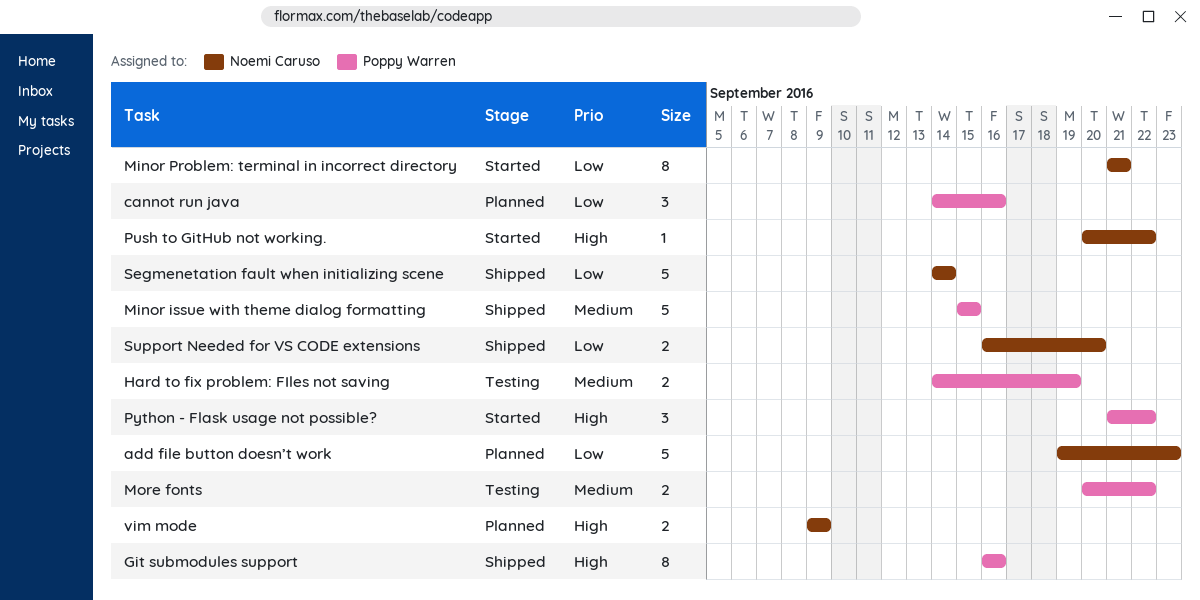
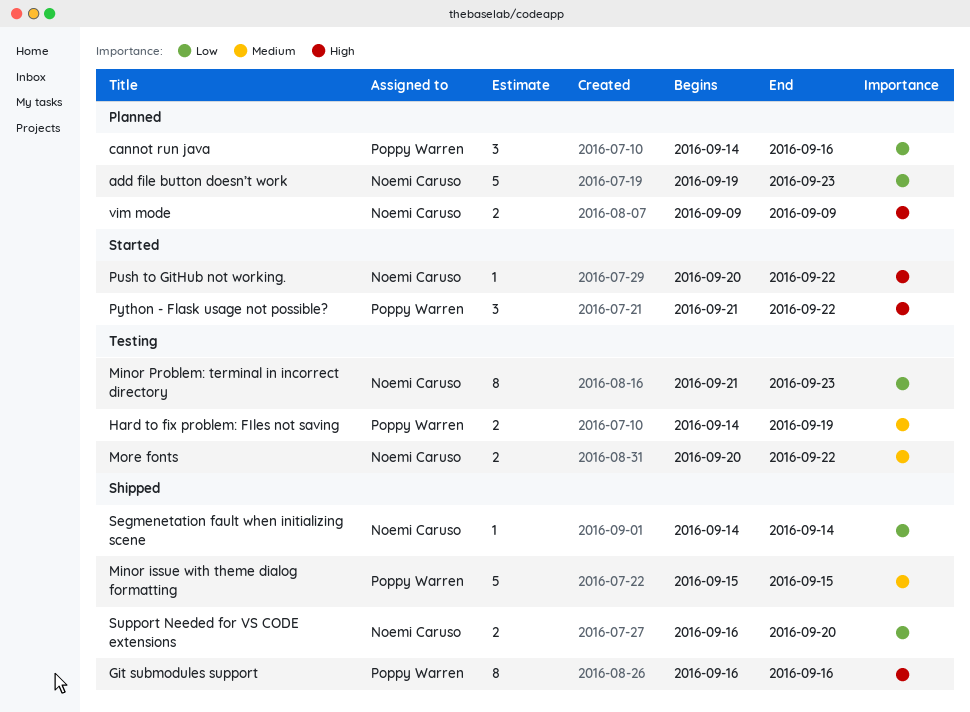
Minor Problem: terminal in incorrect directory, status: Started -> Testing
Minor Problem: terminal in incorrect directory, due: Sep 21 -> Sep 23
More fonts, owner: Poppy Warren -> Noemi Caruso
Segmenetation fault when initializing scene, estimate: 5 -> 1

